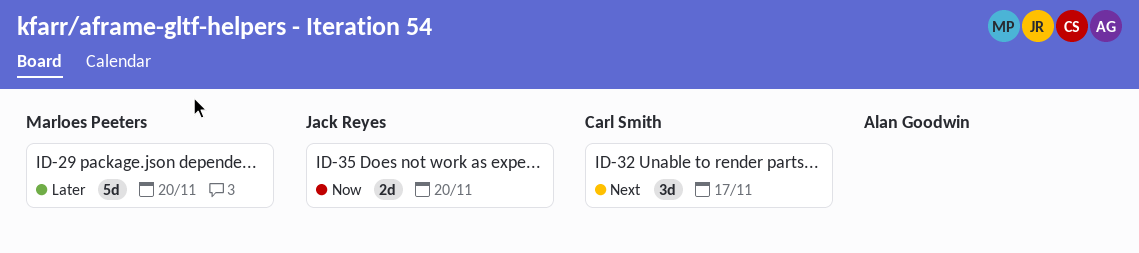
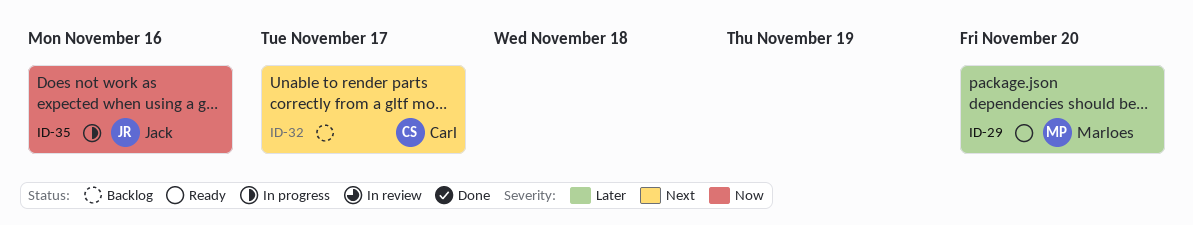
ID-35, due: Nov 20 -> Nov 16

